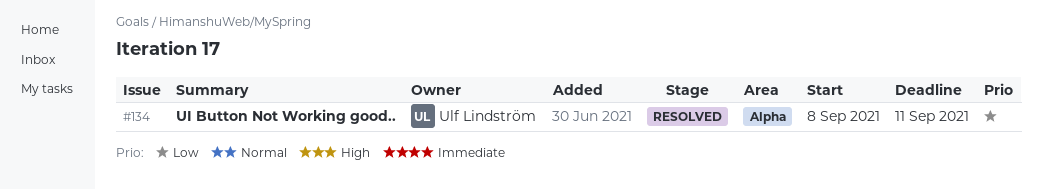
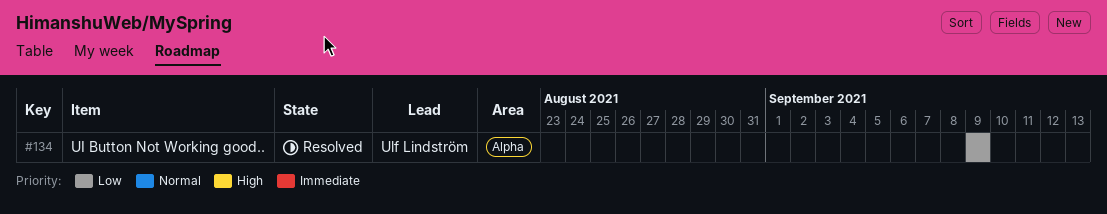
#134, start: Sep 8 -> Sep 9
#134, due: Sep 11 -> Sep 9

